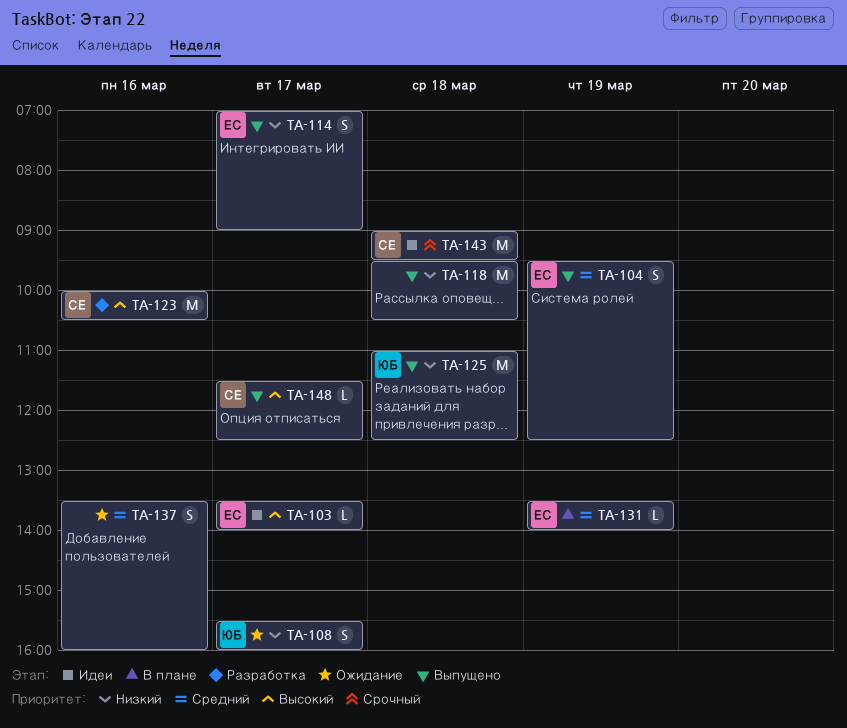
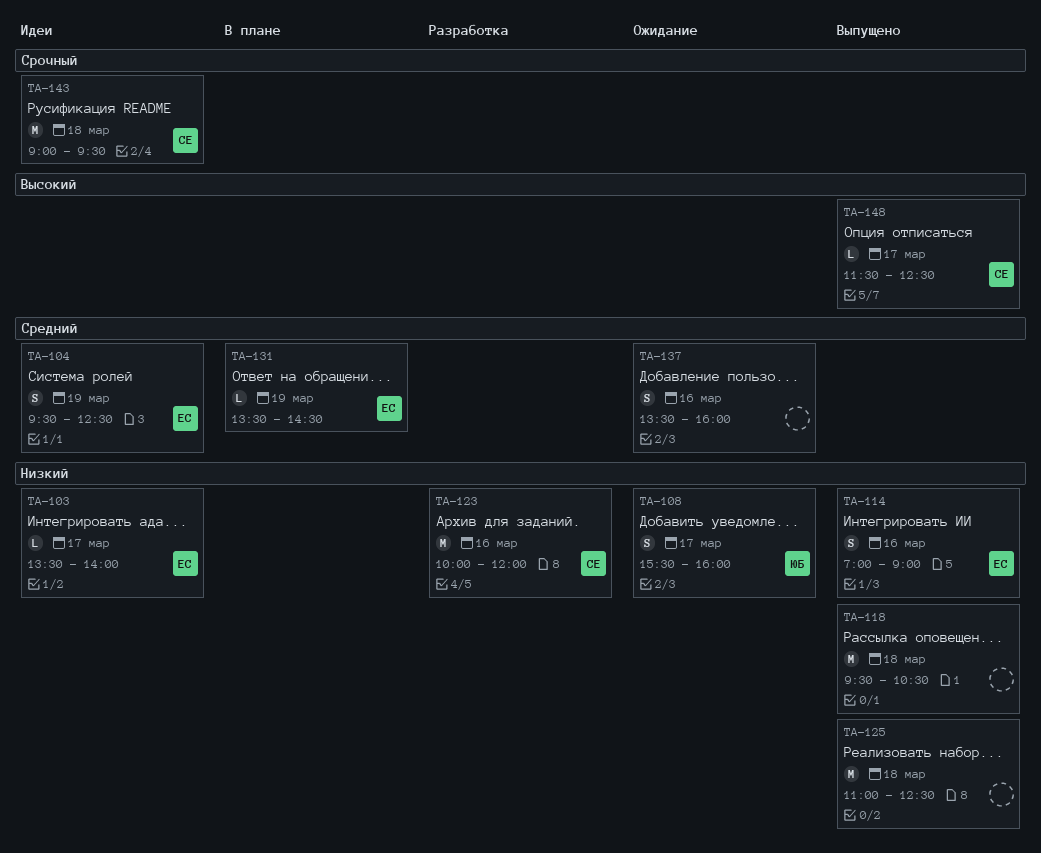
TA-103, priority: Высокий -> Низкий
TA-104, status: Выпущено -> Идеи
TA-114, day: Mar 17 -> Mar 16
TA-123, priority: Высокий -> Низкий
TA-123, ends: 10:30 -> 12:00
TA-125, owner: ЮБ -> none
TA-131, ends: 14:00 -> 14:30

